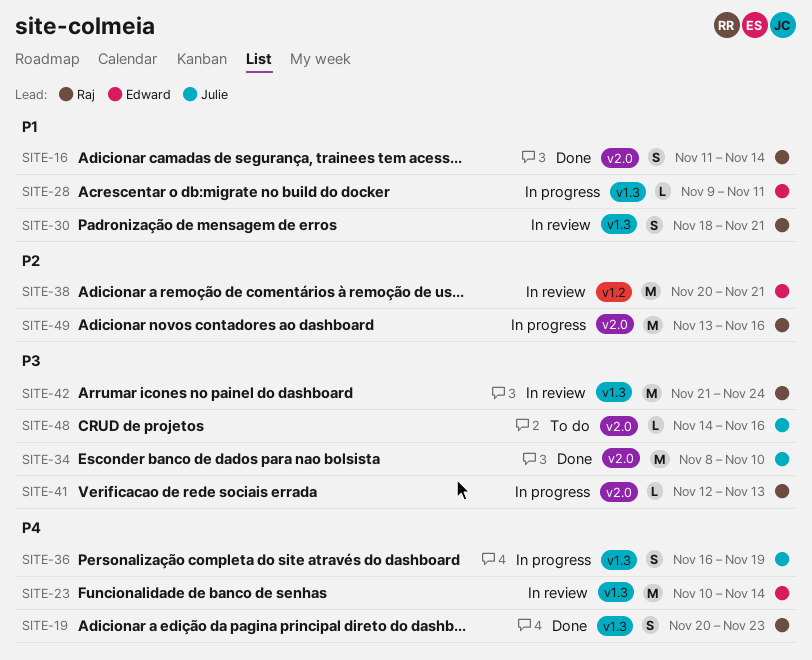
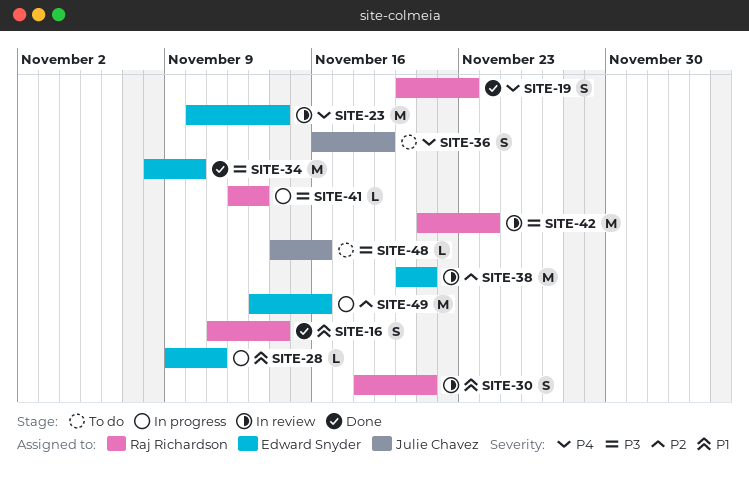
SITE-34, owner: Julie Chavez -> Edward Snyder
SITE-36, status: In progress -> To do
SITE-49, owner: Raj Richardson -> Edward Snyder

